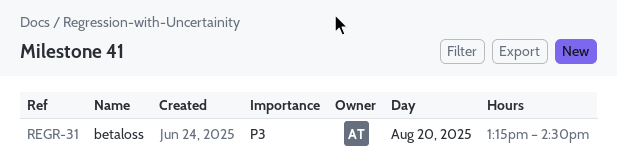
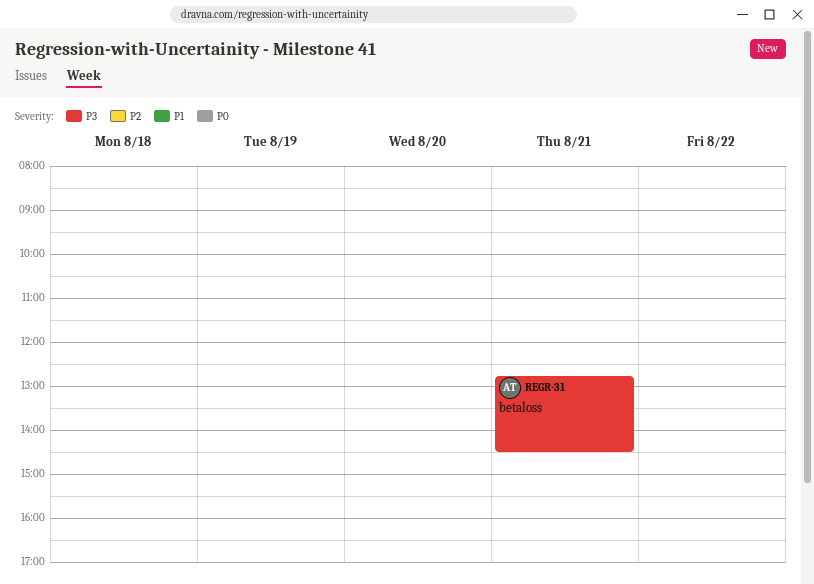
REGR-31, day: Aug 20 -> Aug 21
REGR-31, begins: 13:15 -> 12:45

